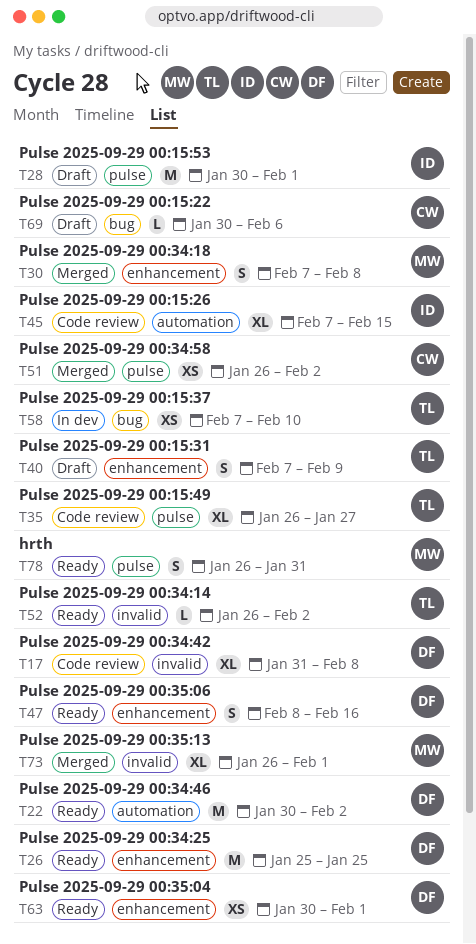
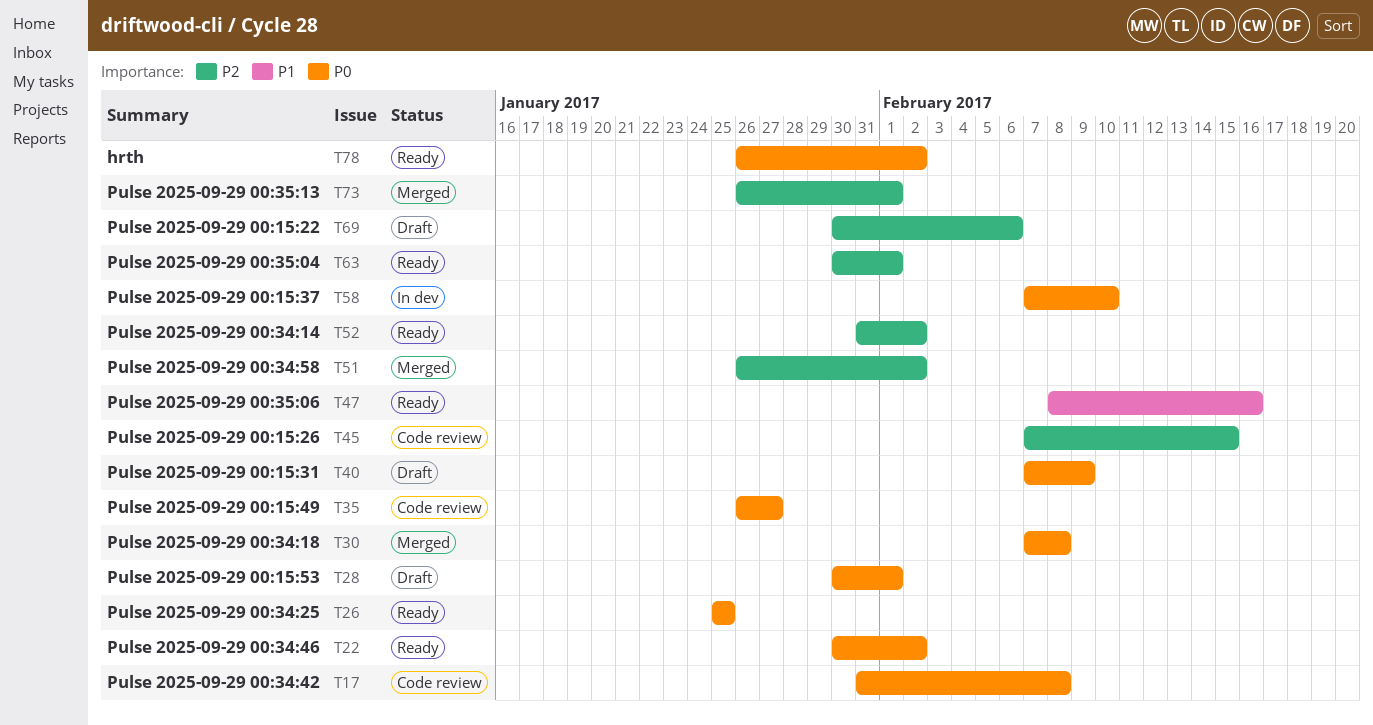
T52, start: Jan 26 -> Jan 31
T78, due: Jan 31 -> Feb 2

